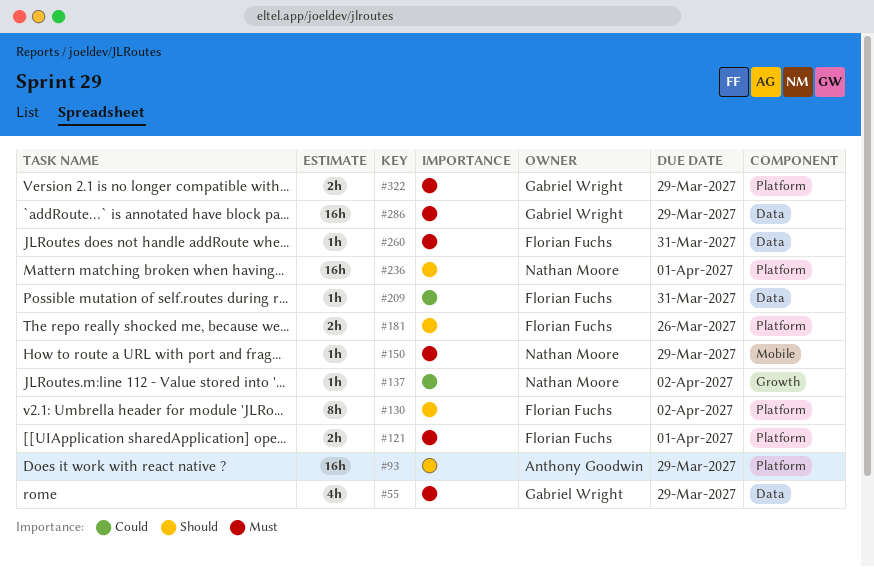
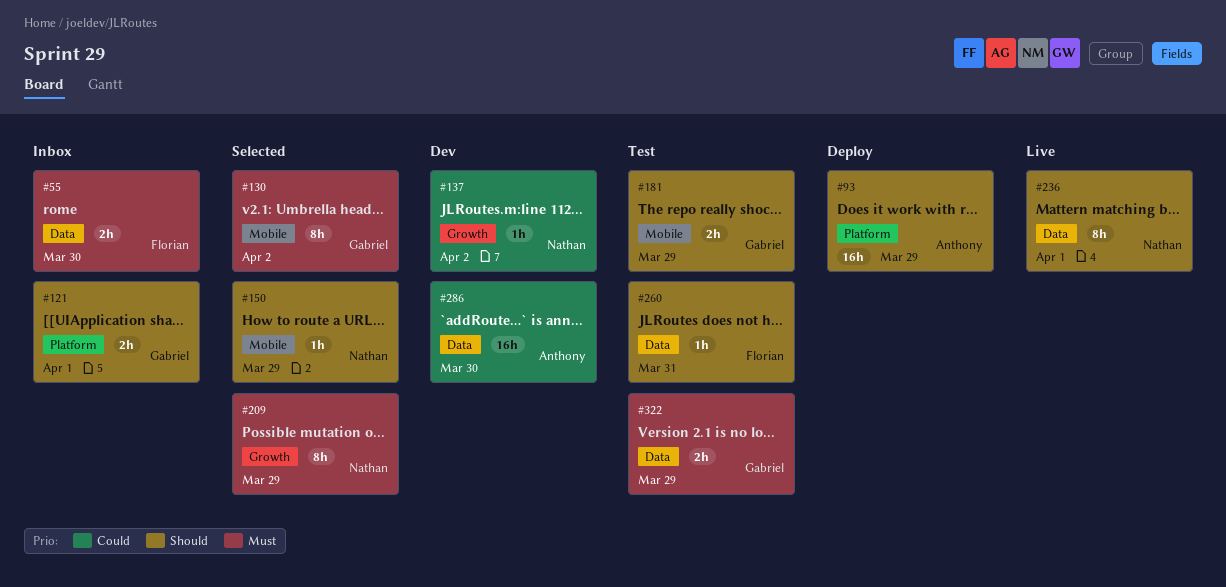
#55, owner: Gabriel Wright -> Florian Fuchs
#55, estimate: 4h -> 2h
#55, due: Mar 29 -> Mar 30
#121, owner: Florian Fuchs -> Gabriel Wright
#121, priority: Must -> Should
#130, owner: Florian Fuchs -> Gabriel Wright
#130, priority: Should -> Must
#130, label: Platform -> Mobile
#150, priority: Must -> Should
#181, owner: Florian Fuchs -> Gabriel Wright
#181, label: Platform -> Mobile
#181, due: Mar 26 -> Mar 29
#209, owner: Florian Fuchs -> Nathan Moore
#209, priority: Could -> Must
#209, label: Data -> Growth
#209, estimate: 1h -> 8h
#209, due: Mar 31 -> Mar 29
#236, label: Platform -> Data
#236, estimate: 16h -> 8h
#260, priority: Must -> Should
#286, owner: Gabriel Wright -> Anthony Goodwin
#286, priority: Must -> Could
#286, due: Mar 29 -> Mar 30
#322, label: Platform -> Data

